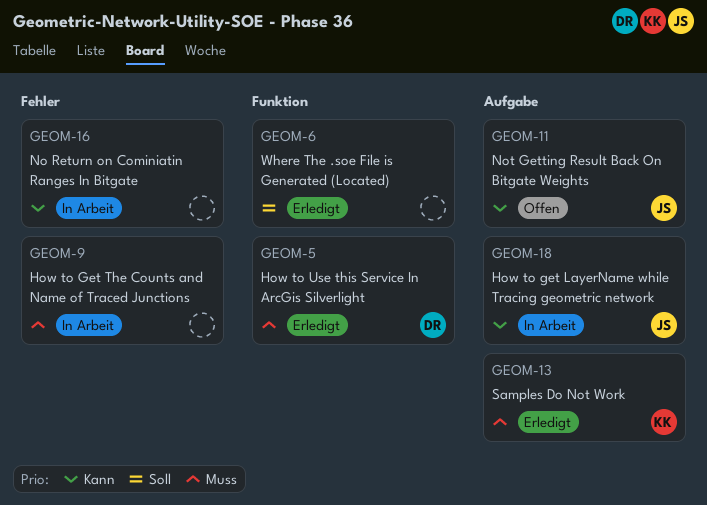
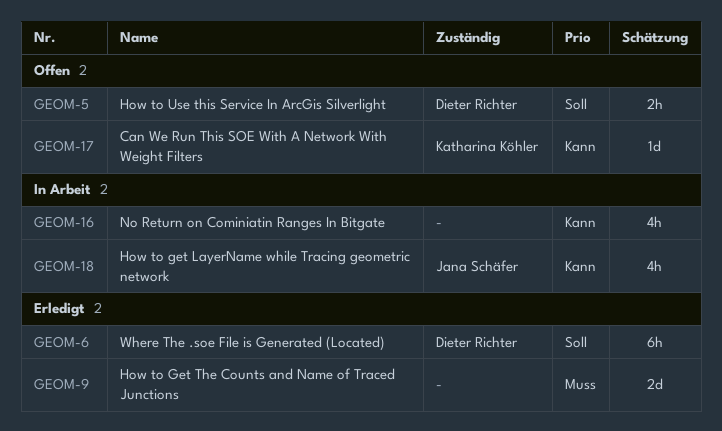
GEOM-5, status: Erledigt -> Offen
GEOM-5, priority: Muss -> Soll
GEOM-6, owner: none -> Dieter Richter
GEOM-9, status: In Arbeit -> Erledigt
GEOM-11: present -> none
GEOM-13: present -> none
GEOM-17: none -> present

